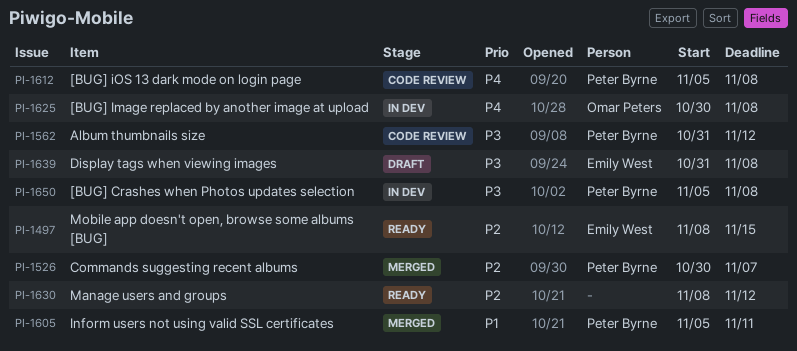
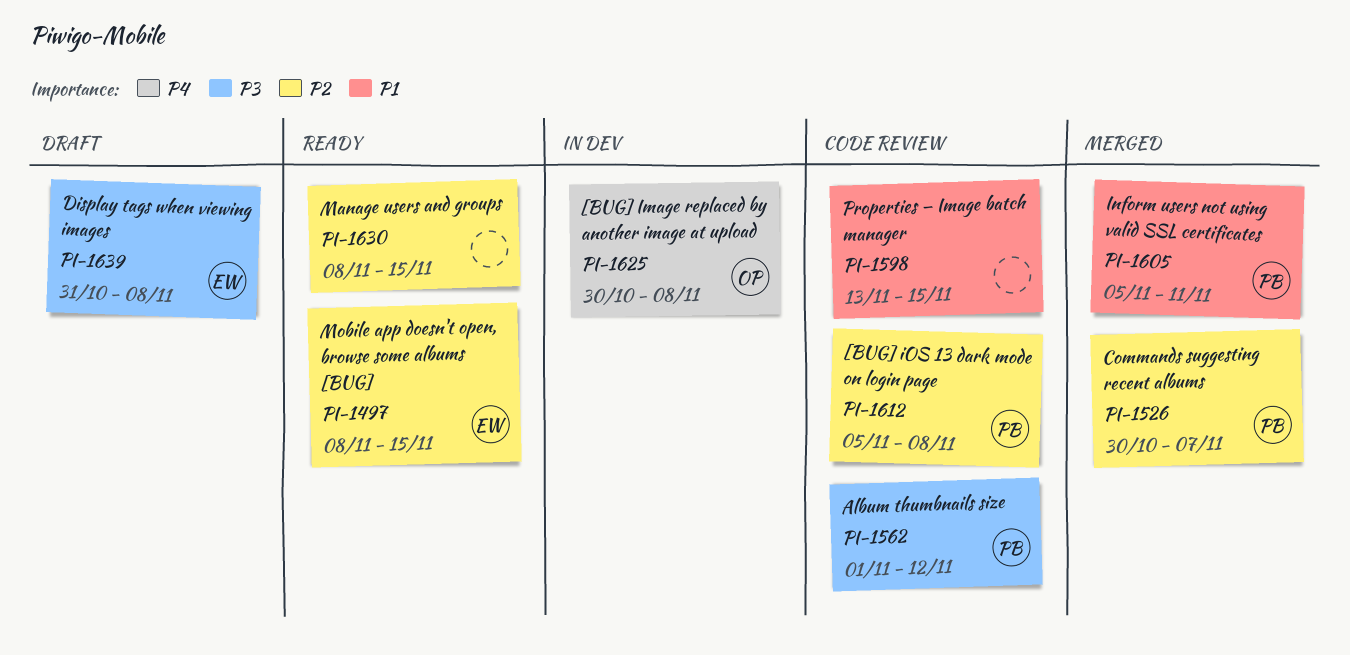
PI-1562, start: Oct 31 -> Nov 1
PI-1598: none -> present
PI-1612, priority: P4 -> P2
PI-1630, due: Nov 12 -> Nov 15
PI-1650: present -> none

